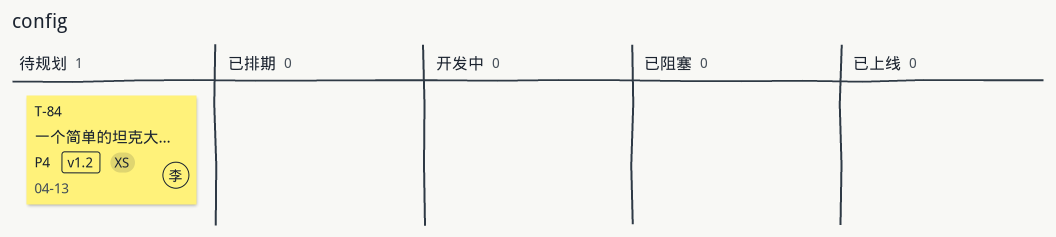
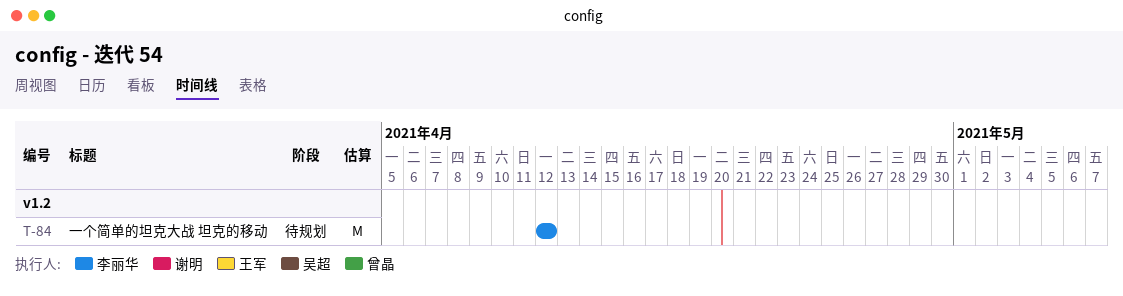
T-84, estimate: XS -> M
T-84, due: Apr 13 -> Apr 12

